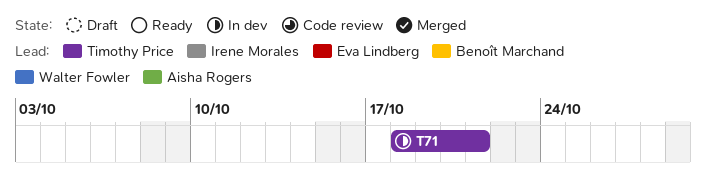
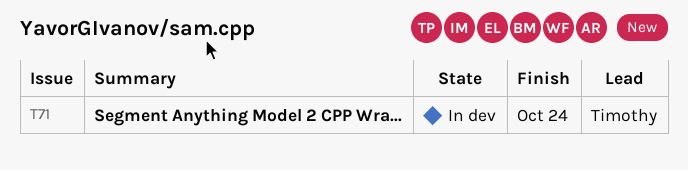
T71, due: Oct 21 -> Oct 24

